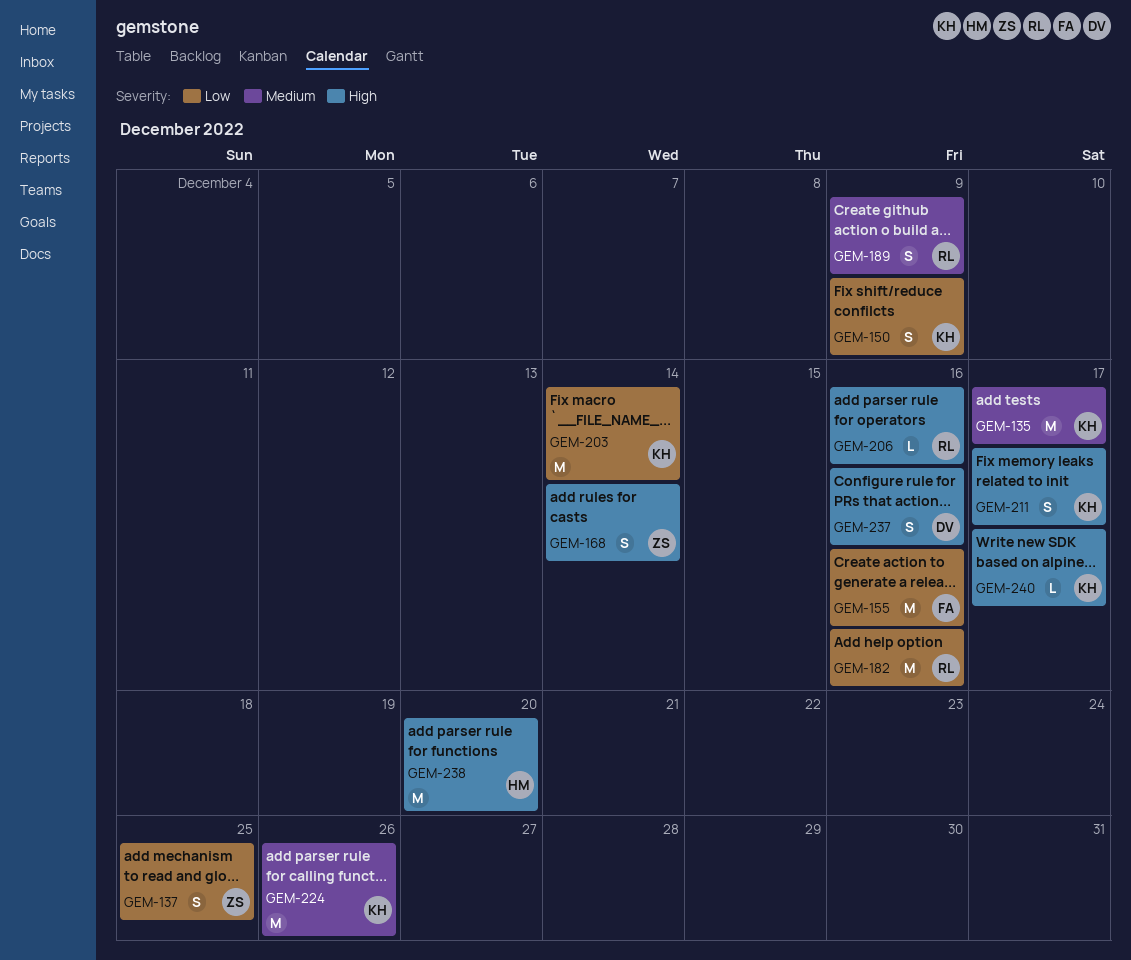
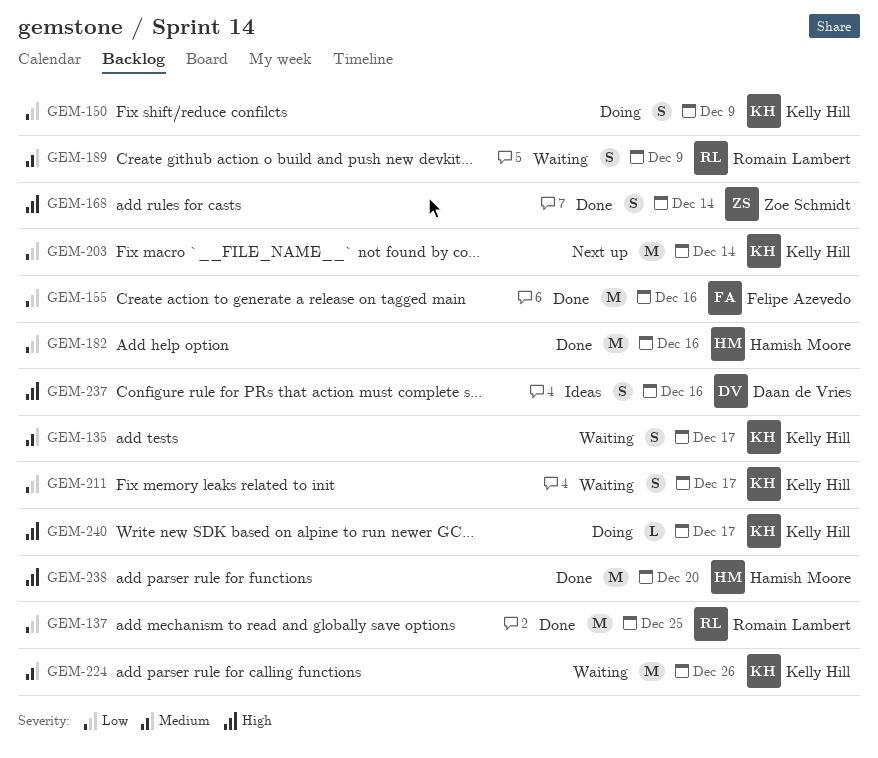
GEM-135, estimate: M -> S
GEM-137, owner: Zoe Schmidt -> Romain Lambert
GEM-137, estimate: S -> M
GEM-182, owner: Romain Lambert -> Hamish Moore
GEM-206: present -> none
GEM-211, priority: High -> Low

